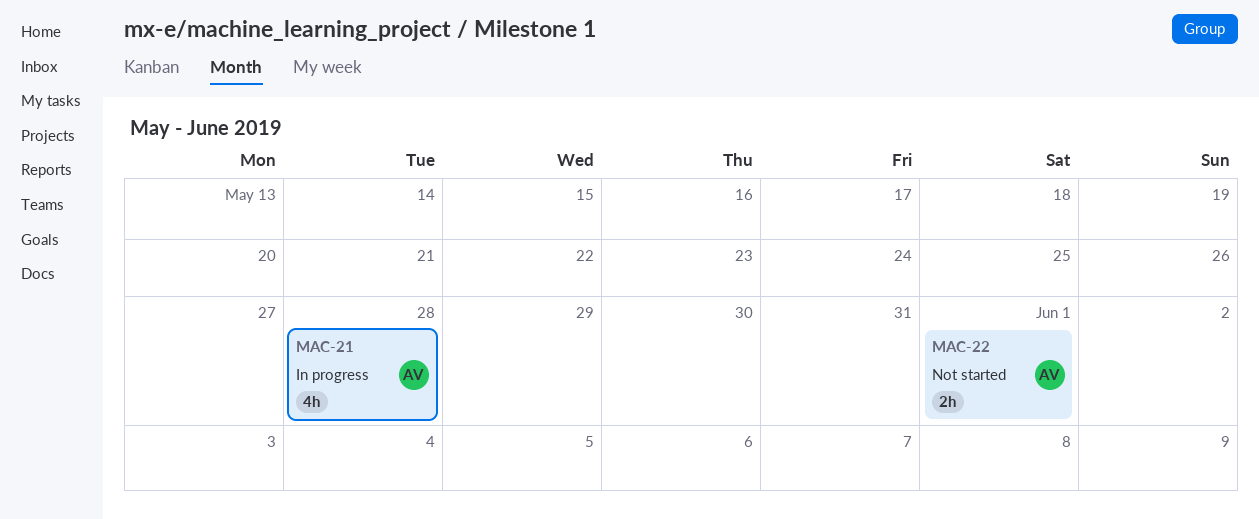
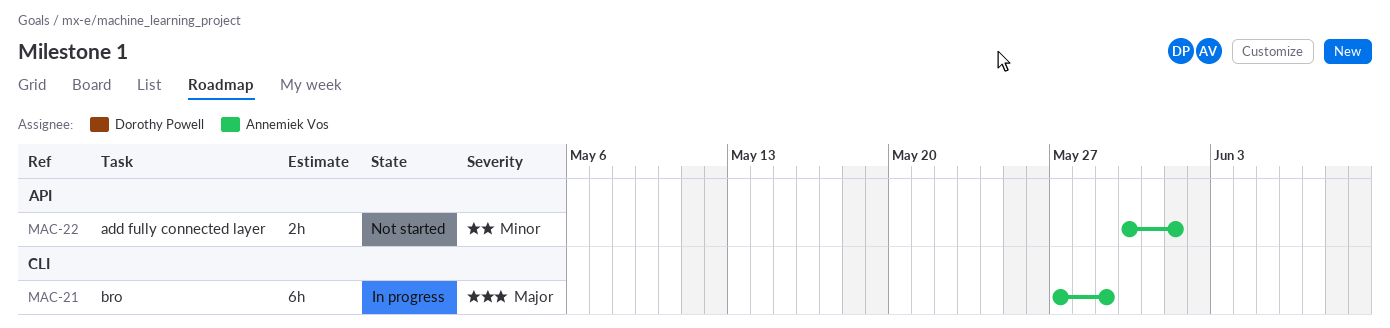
MAC-21, estimate: 4h -> 6h
MAC-21, due: May 28 -> May 29

